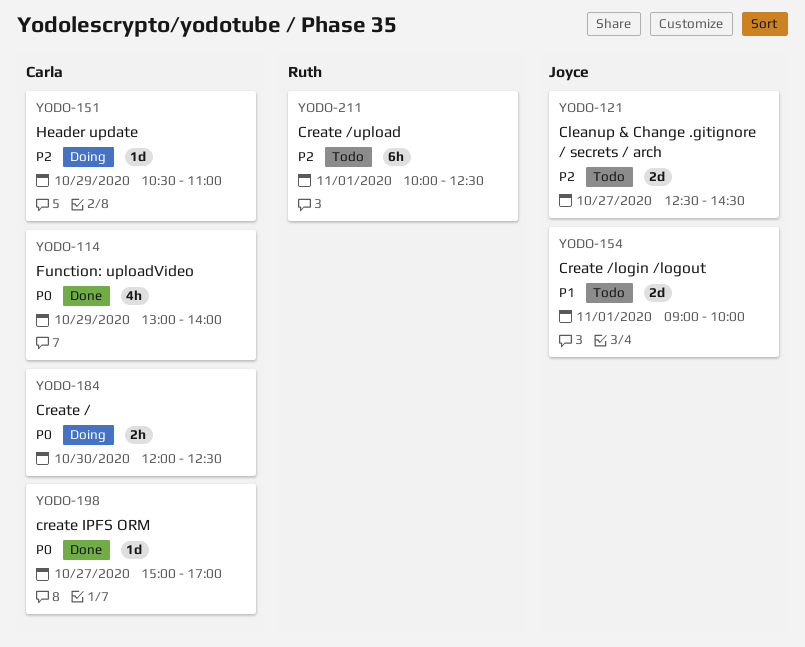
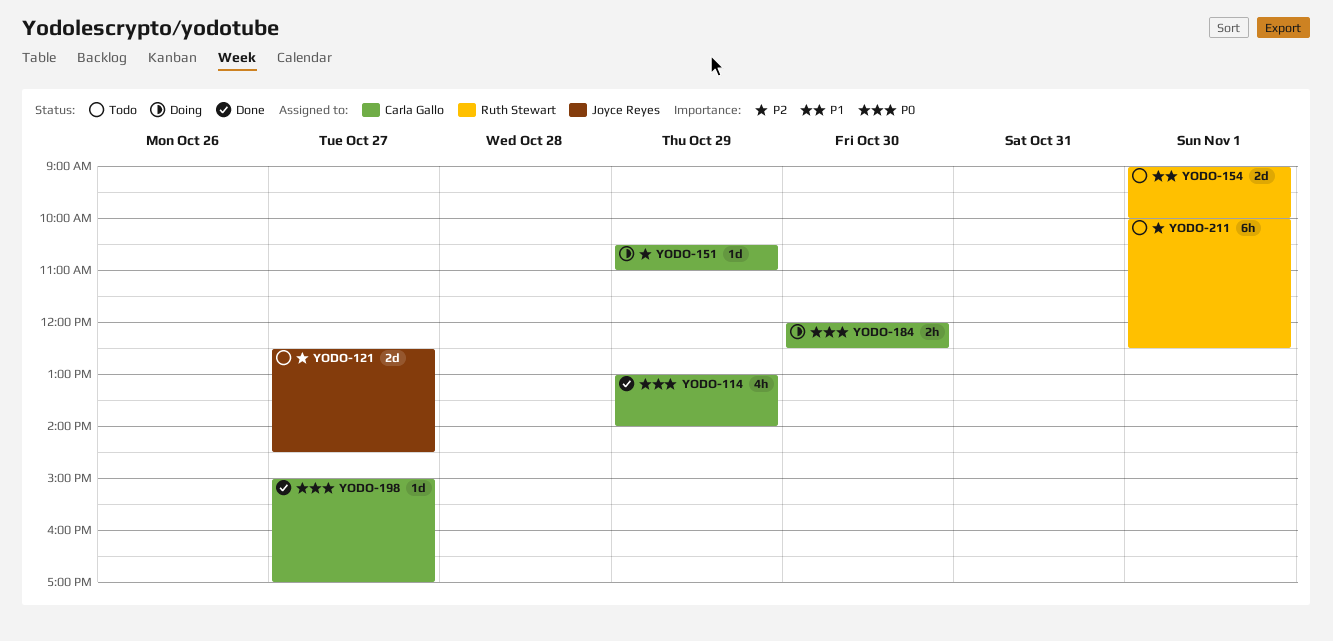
YODO-154, owner: Joyce Reyes -> Ruth Stewart

